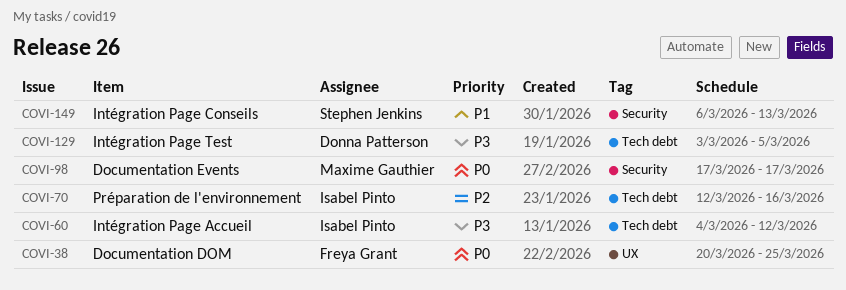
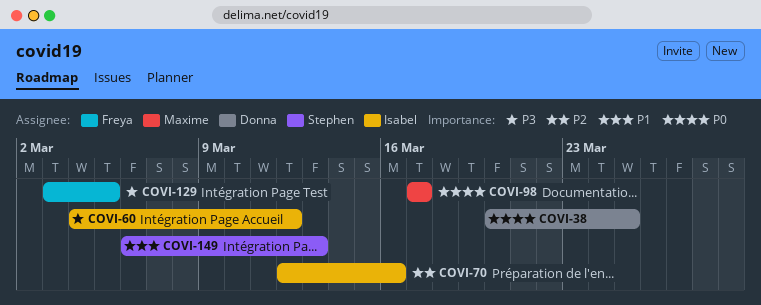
COVI-38, owner: Freya Grant -> Donna Patterson
COVI-129, owner: Donna Patterson -> Freya Grant

